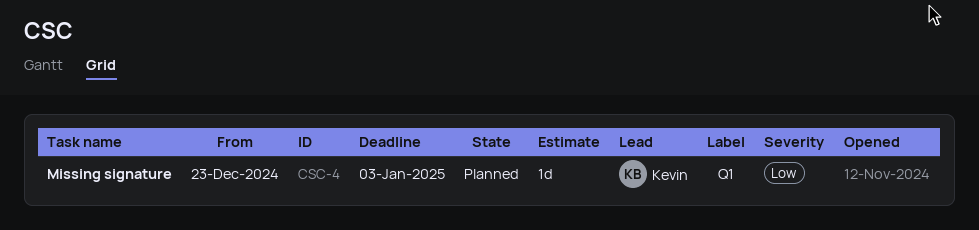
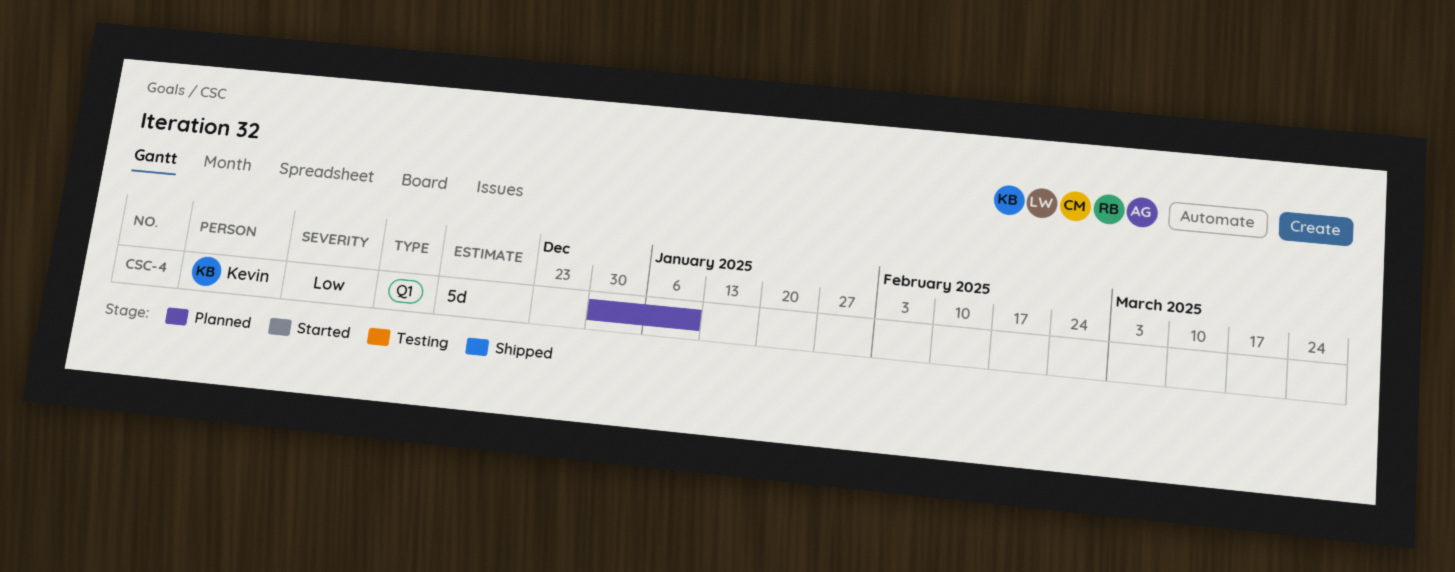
CSC-4, estimate: 1d -> 5d
CSC-4, start: Dec 23 -> Dec 30
CSC-4, due: Jan 3 -> Jan 10

